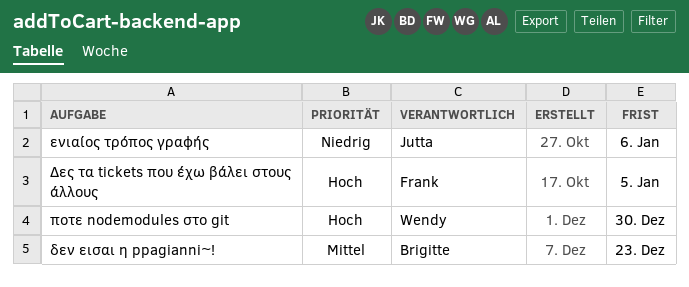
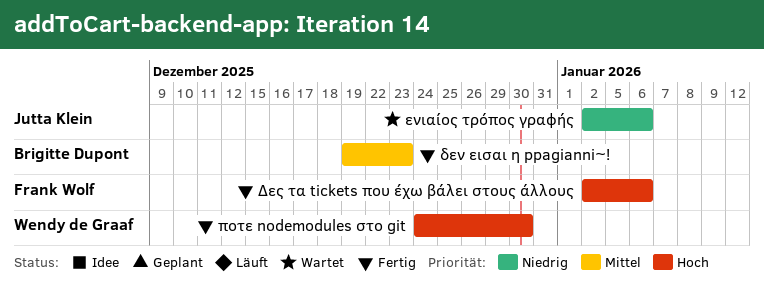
Δες τα tickets που έχω βάλει στους άλλους, due: Jan 5 -> Jan 6

